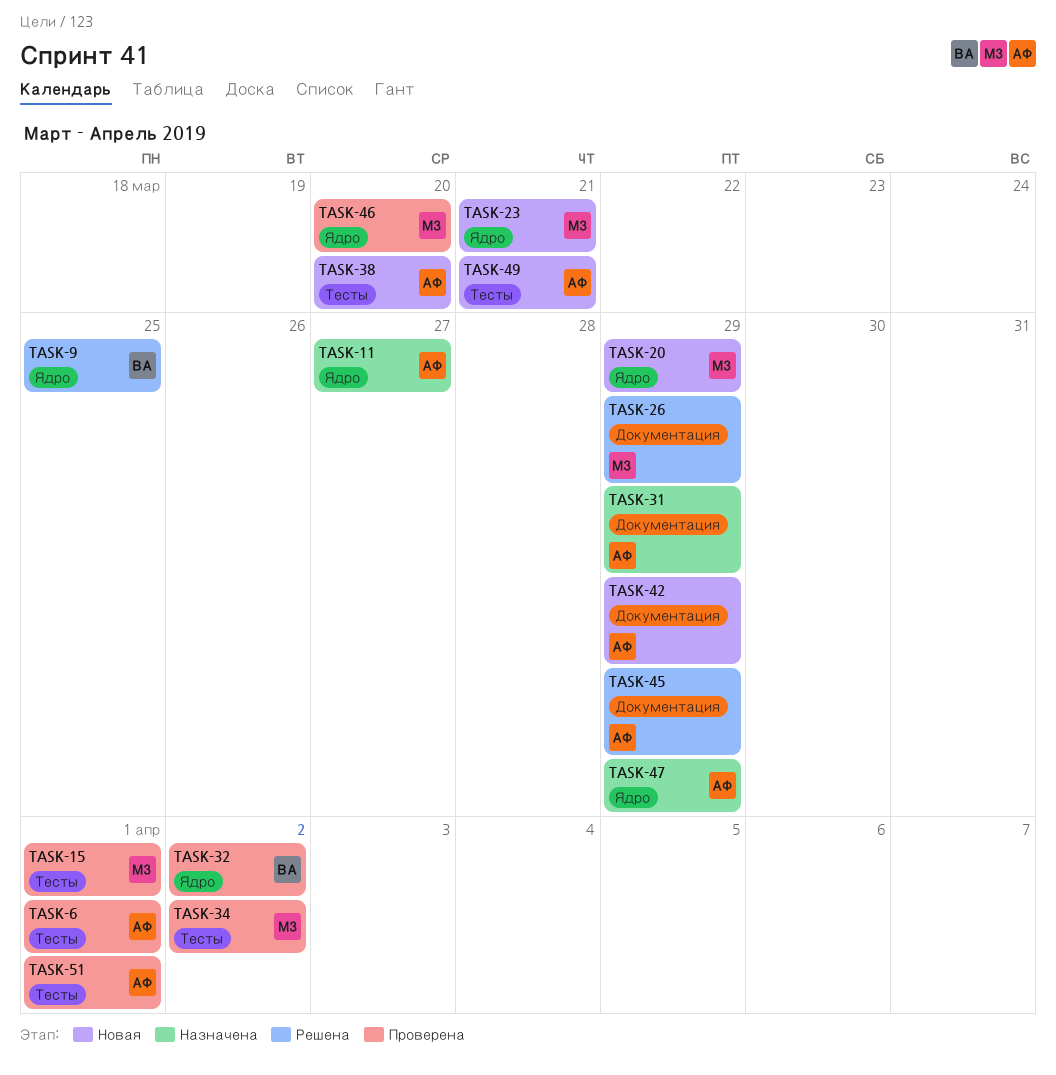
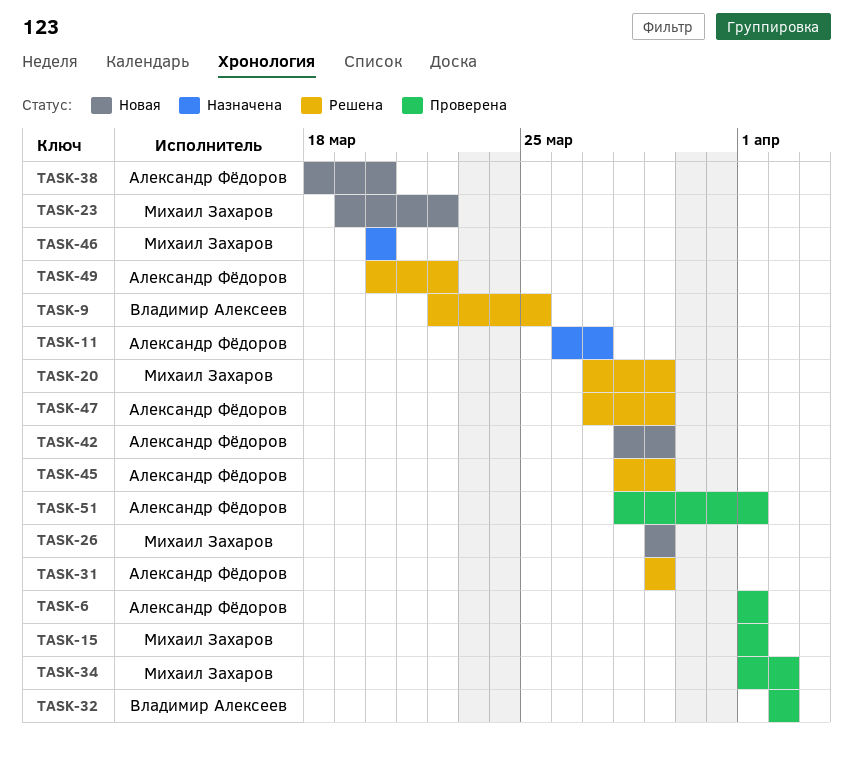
TASK-20, status: Новая -> Решена
TASK-23, due: Mar 21 -> Mar 22
TASK-26, status: Решена -> Новая
TASK-31, status: Назначена -> Решена
TASK-46, status: Проверена -> Назначена
TASK-47, status: Назначена -> Решена
TASK-49, status: Новая -> Решена
TASK-49, due: Mar 21 -> Mar 22

